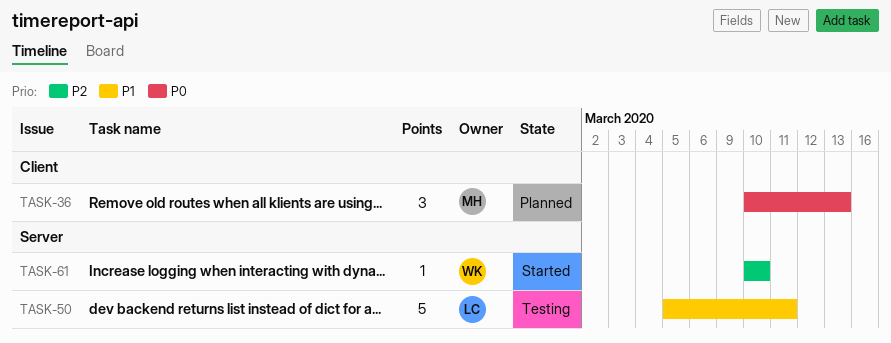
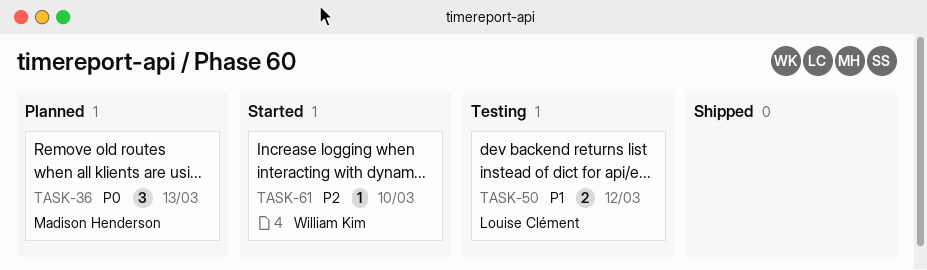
TASK-50, estimate: 5 -> 2
TASK-50, due: Mar 11 -> Mar 12

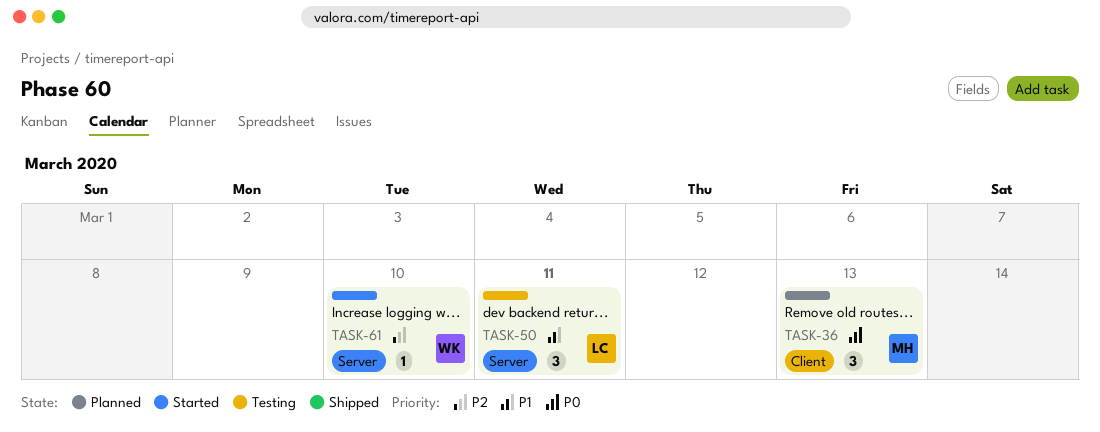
TASK-50, estimate: 2 -> 3
TASK-50, due: Mar 12 -> Mar 11

